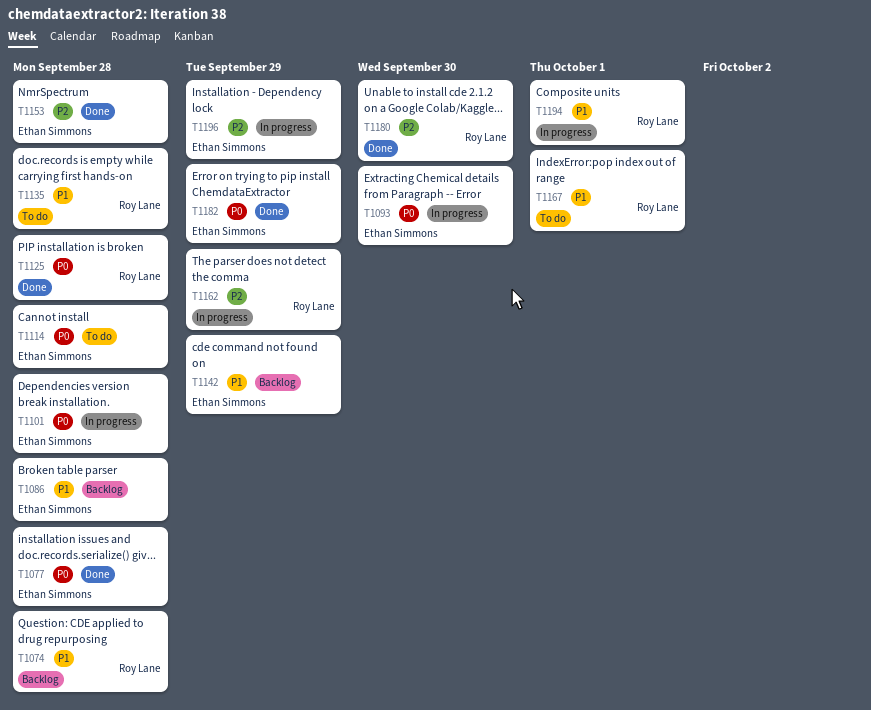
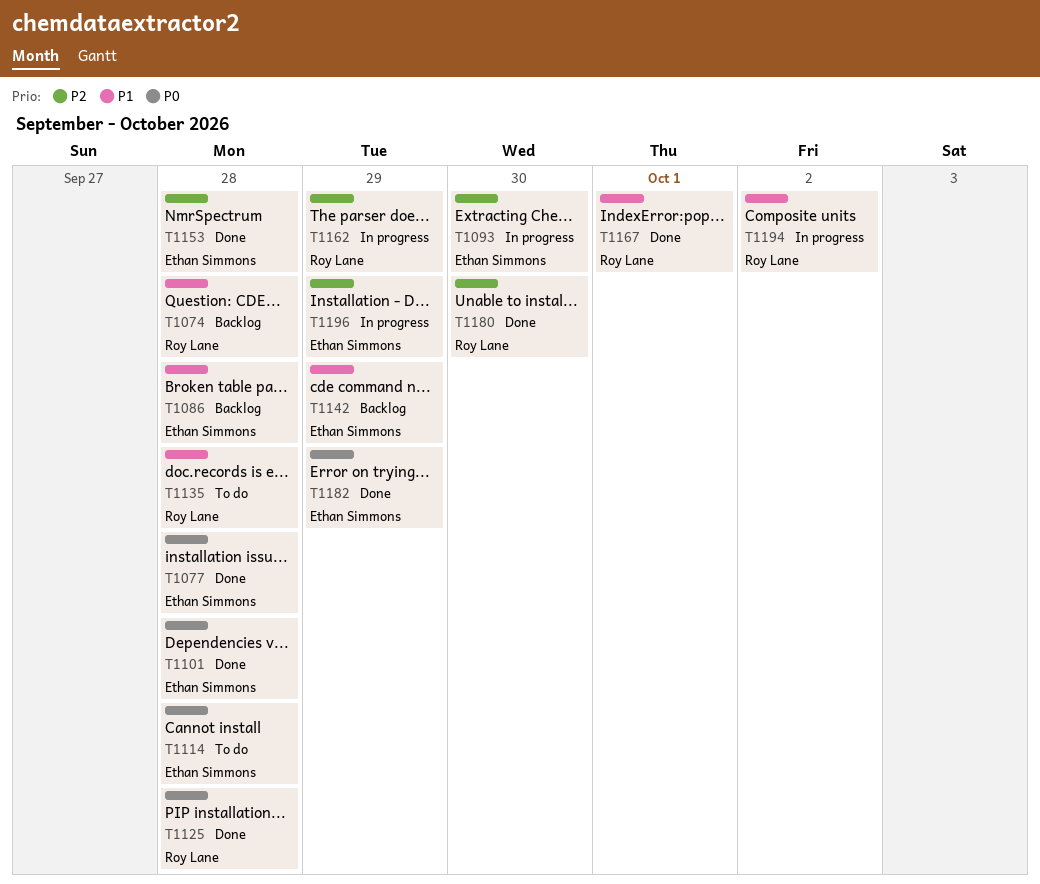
T1093, priority: P0 -> P2
T1101, status: In progress -> Done
T1167, status: To do -> Done
T1194, due: Oct 1 -> Oct 2

